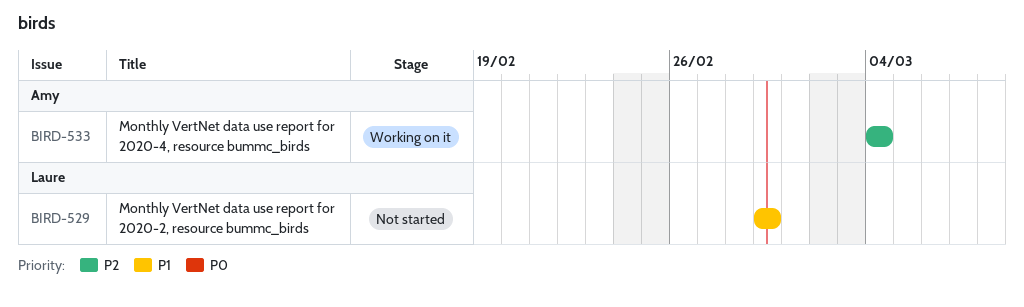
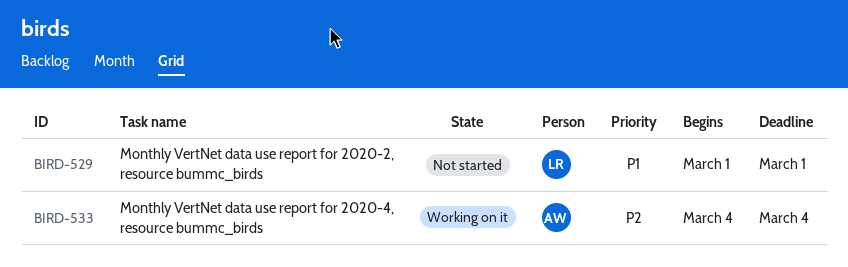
BIRD-529, start: Feb 29 -> Mar 1
BIRD-529, due: Feb 29 -> Mar 1

